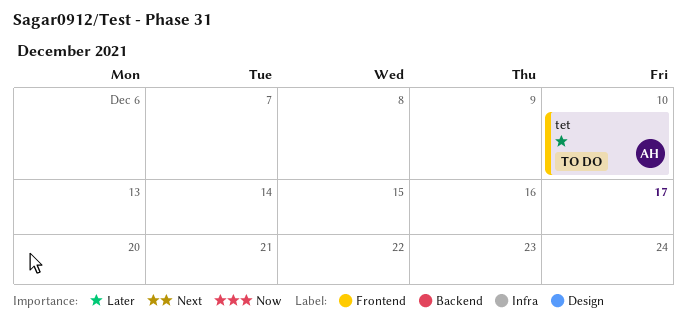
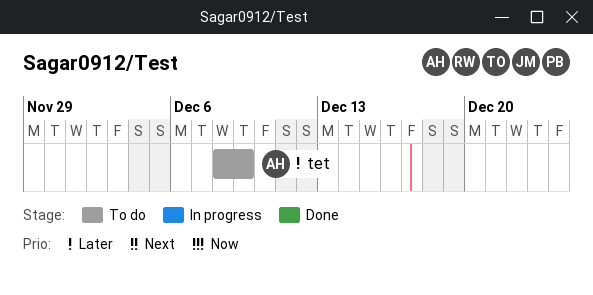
tet, due: Dec 10 -> Dec 9

